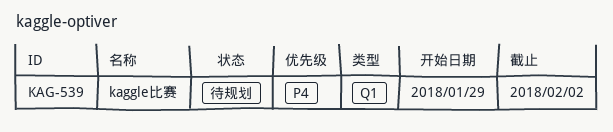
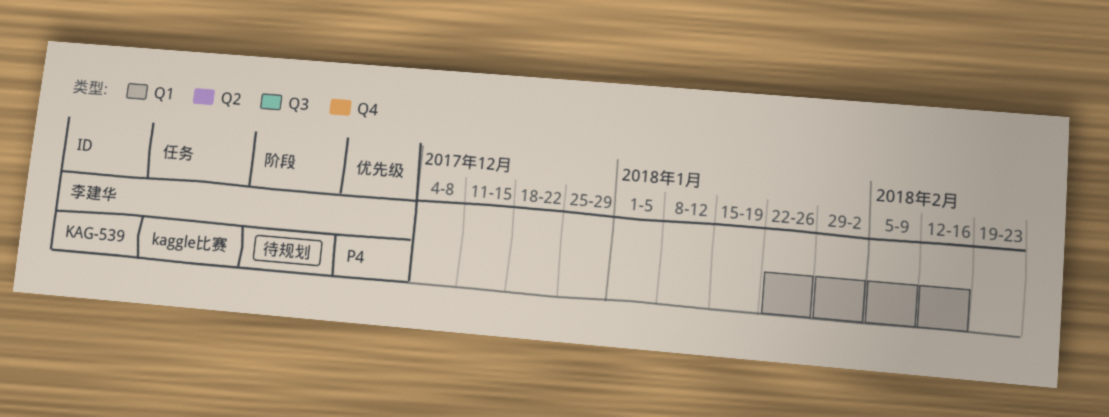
KAG-539, start: Jan 29 -> Jan 22
KAG-539, due: Feb 2 -> Feb 16

